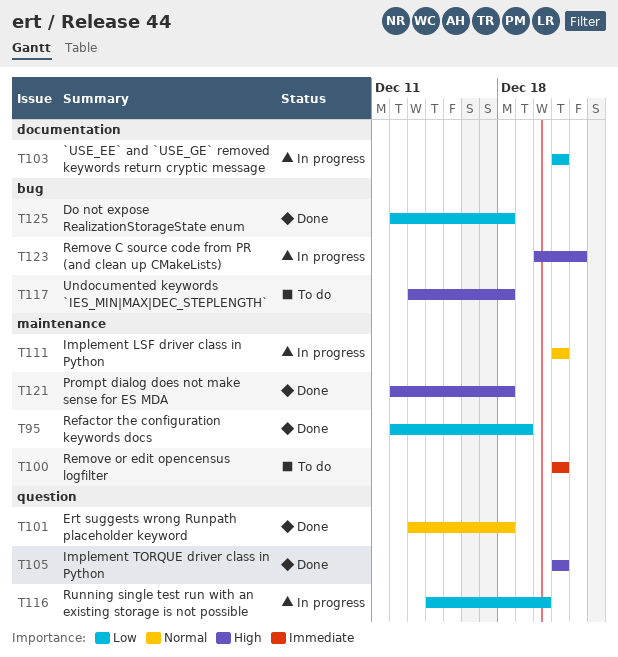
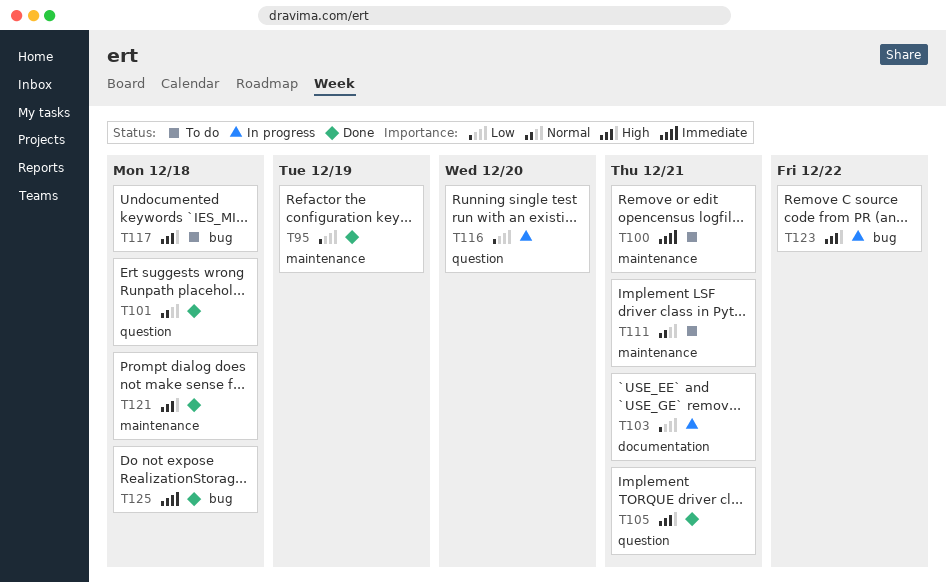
T111, status: In progress -> To do
T125, priority: Low -> Immediate

